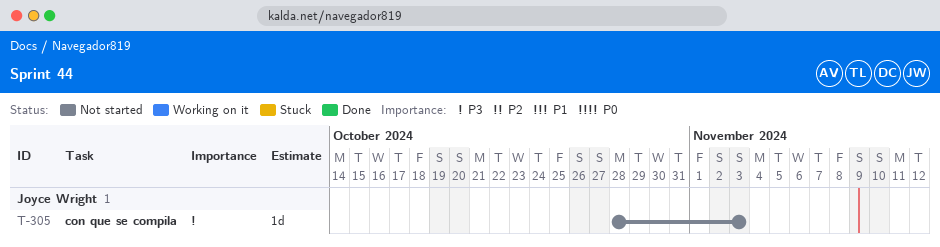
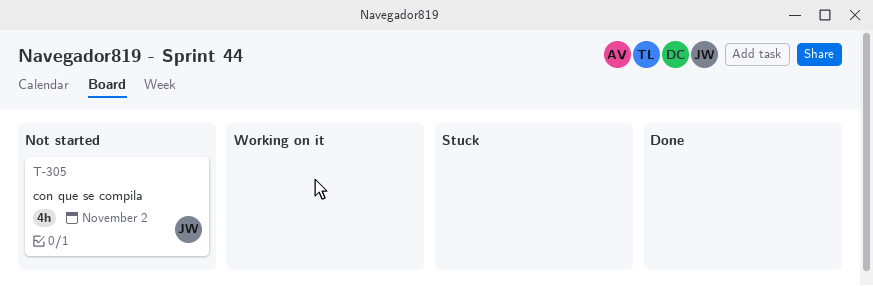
T-305, estimate: 1d -> 4h
T-305, due: Nov 3 -> Nov 2

